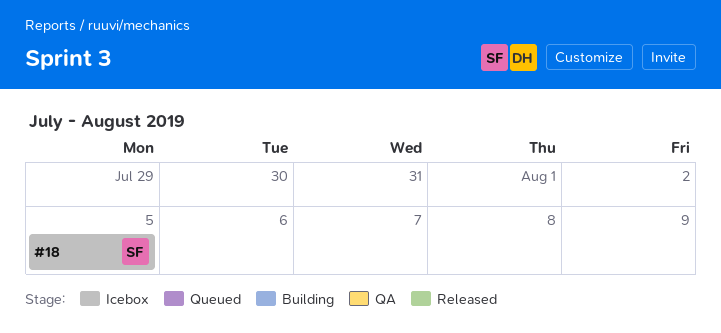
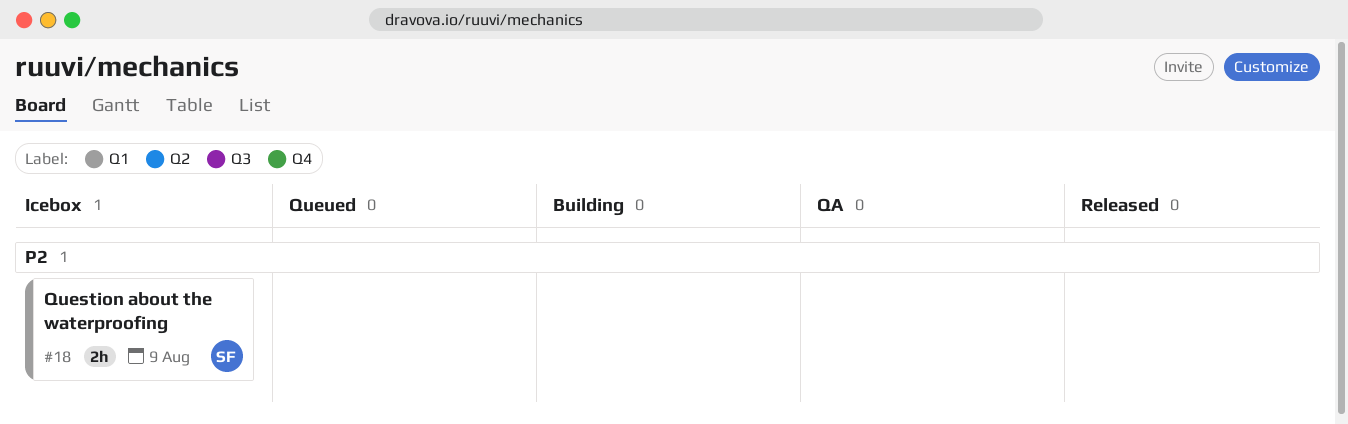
#18, due: Aug 5 -> Aug 9

